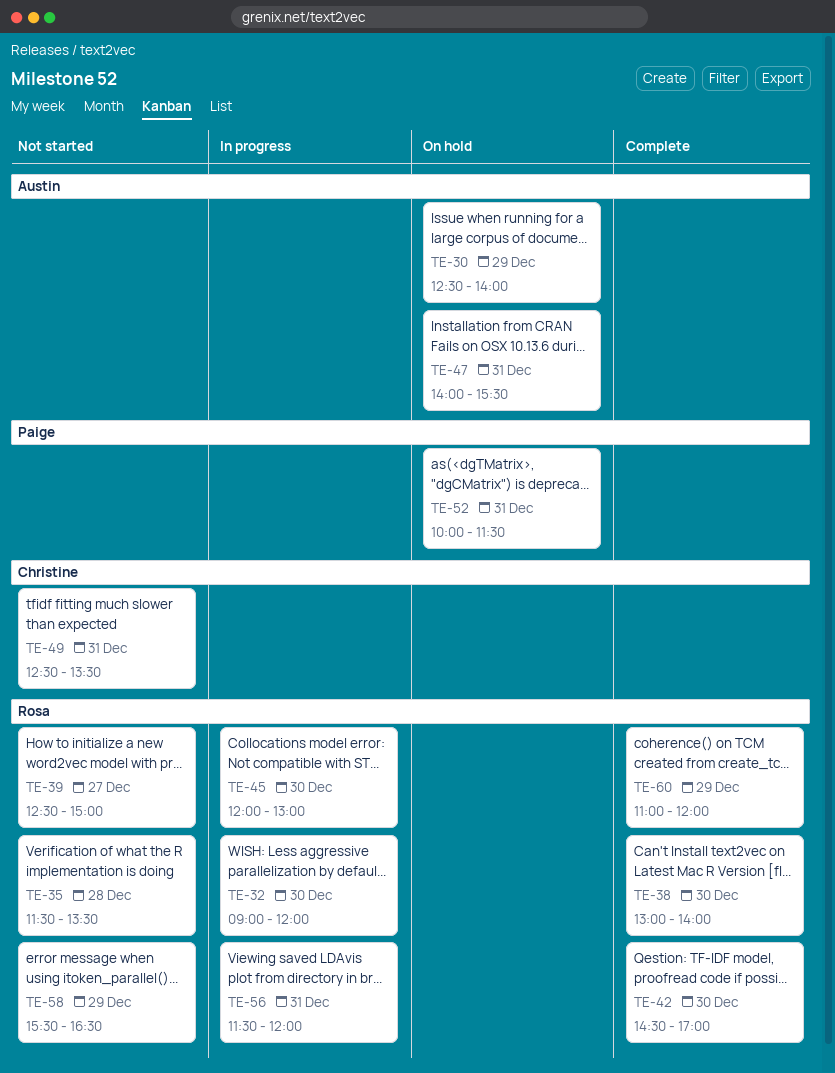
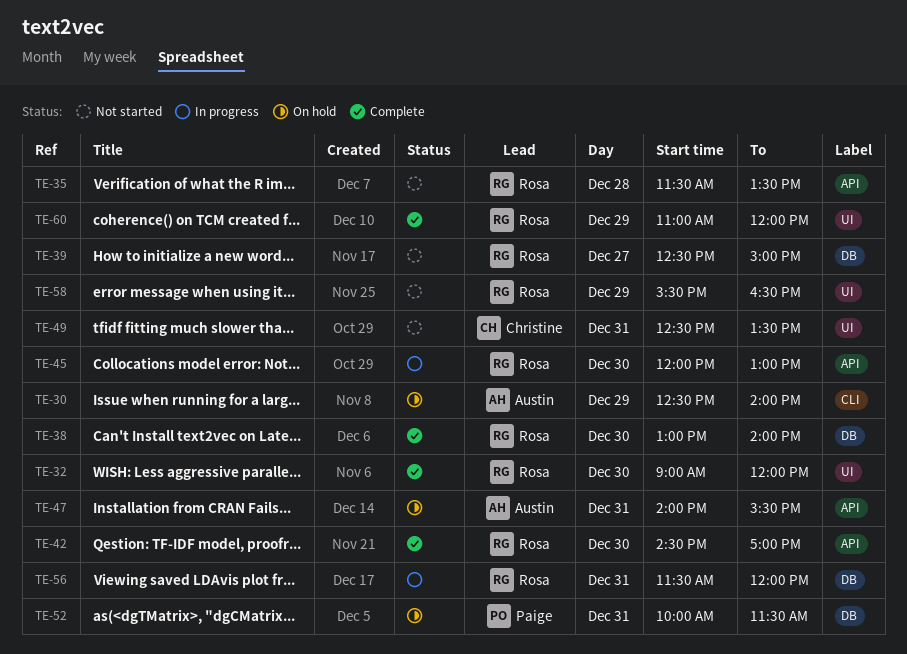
TE-32, status: In progress -> Complete

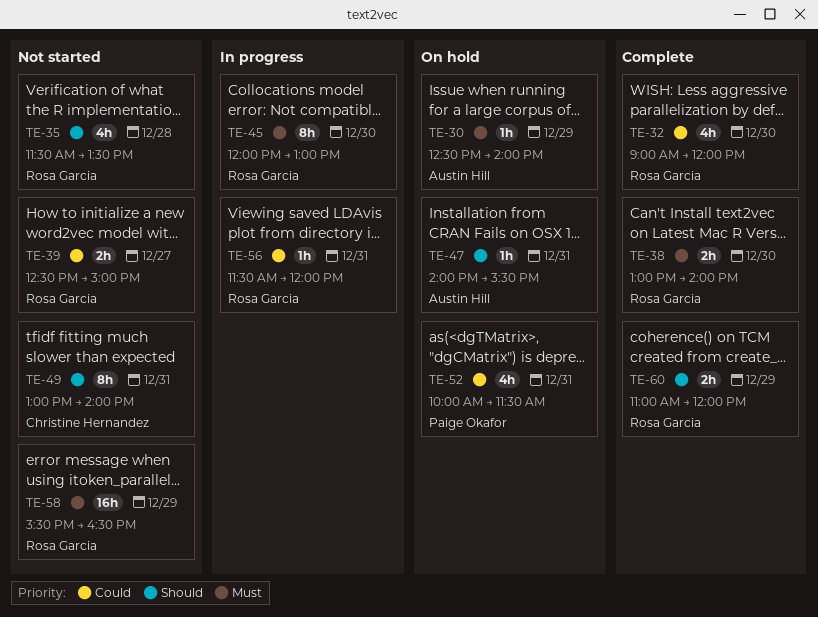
TE-42: present -> none
TE-49, begins: 12:30 -> 13:00
TE-49, ends: 13:30 -> 14:00

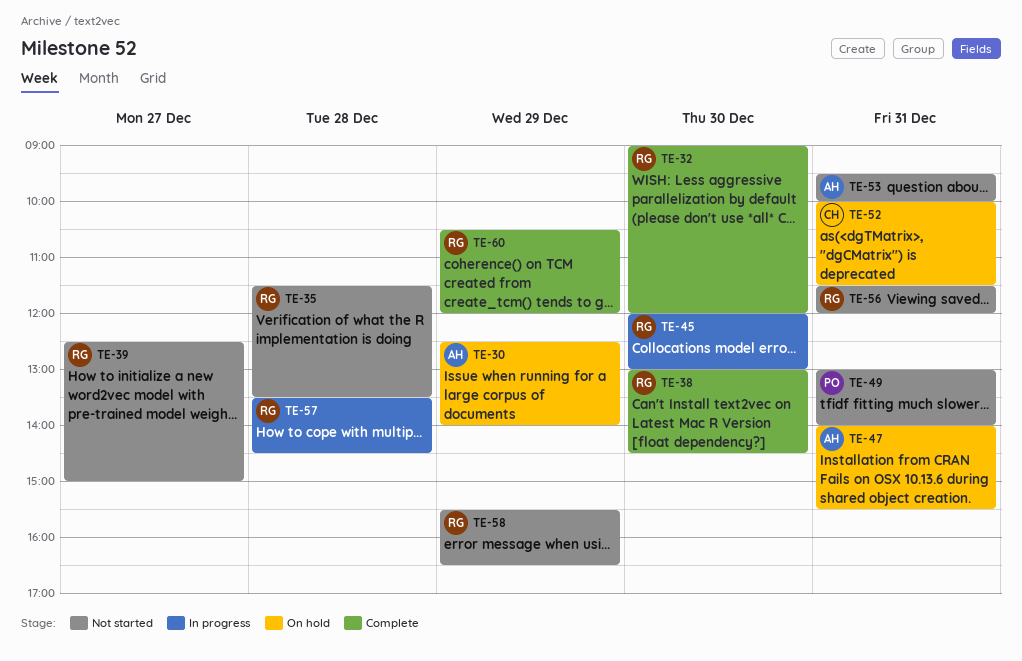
TE-38, ends: 14:00 -> 14:30
TE-49, owner: Christine Hernandez -> Paige Okafor
TE-52, owner: Paige Okafor -> Christine Hernandez
TE-53: none -> present
TE-56, status: In progress -> Not started
TE-57: none -> present
TE-60, begins: 11:00 -> 10:30

